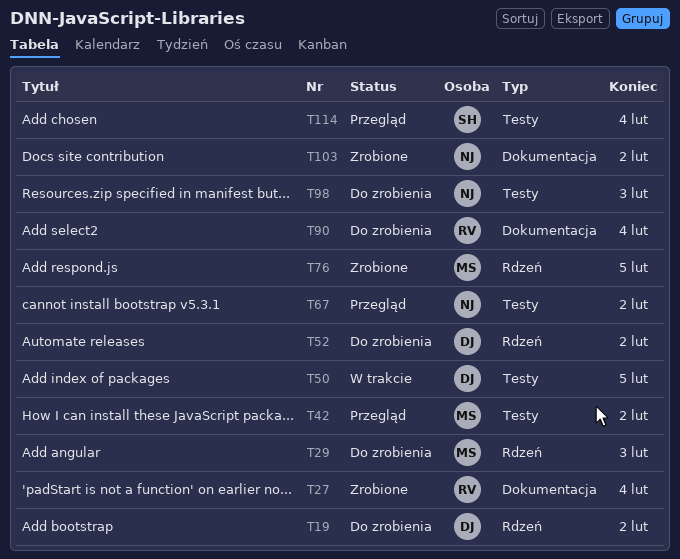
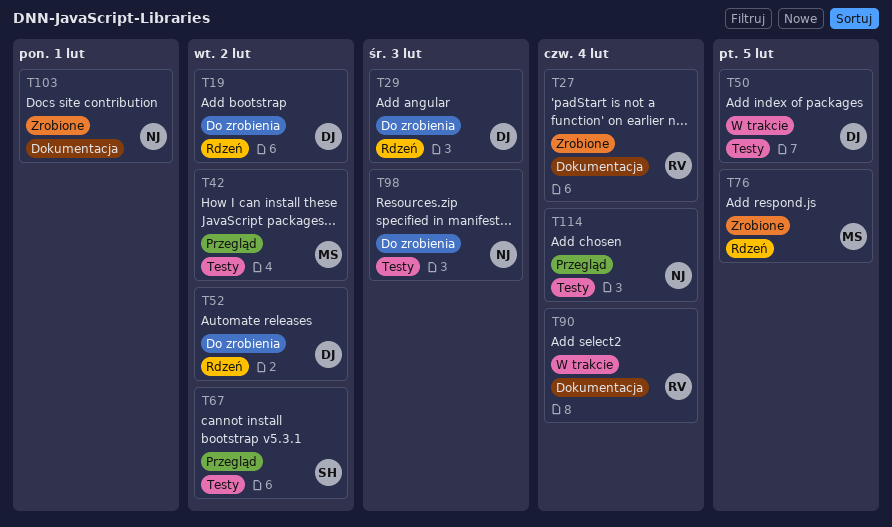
T29, owner: MS -> DJ
T67, owner: NJ -> SH
T90, status: Do zrobienia -> W trakcie
T103, due: Feb 2 -> Feb 1
T114, owner: SH -> NJ

